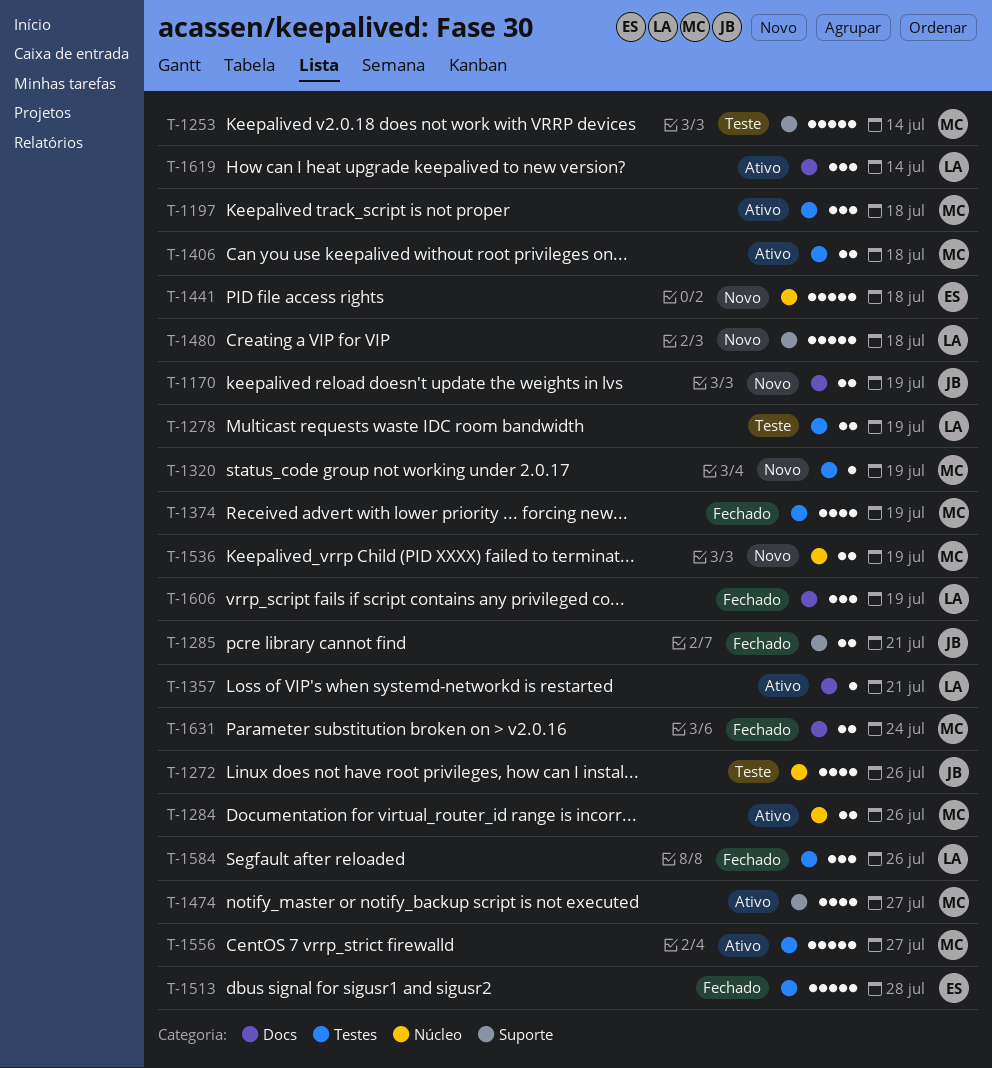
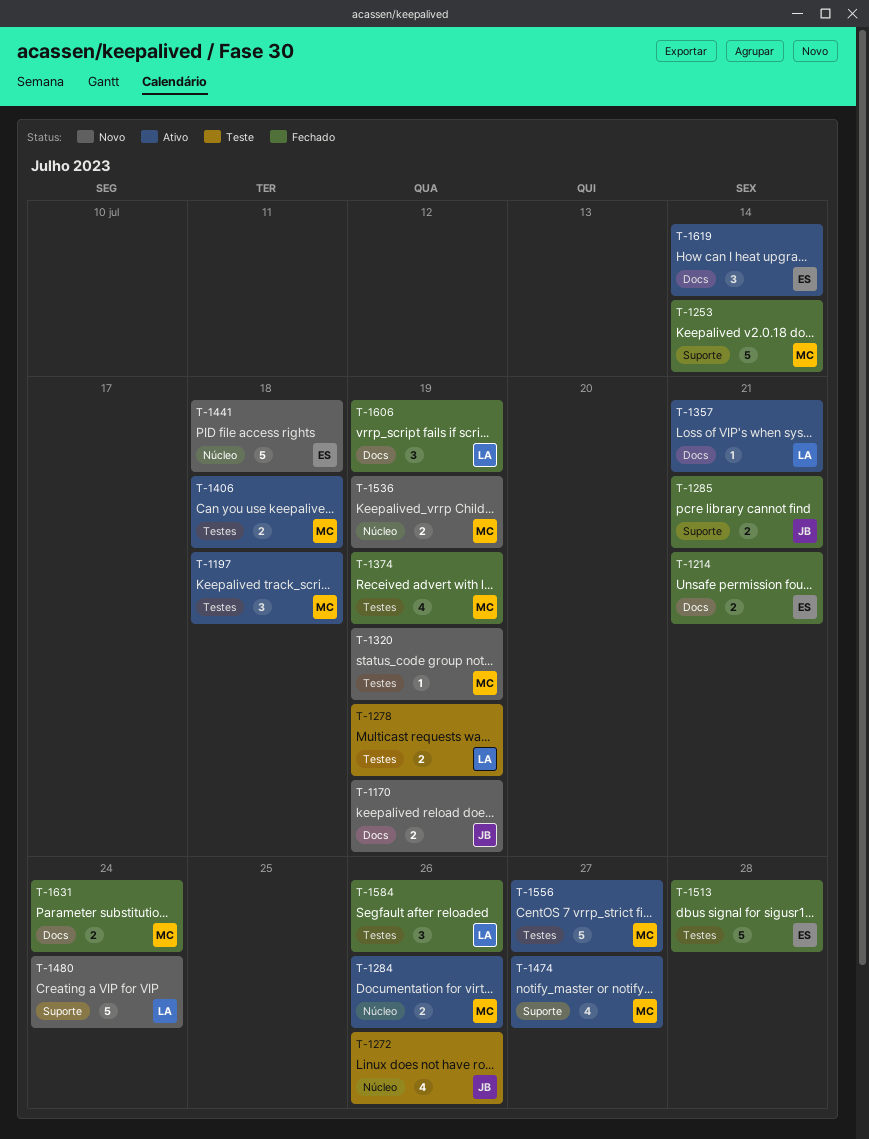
T-1214: none -> present
T-1253, status: Teste -> Fechado
T-1480, due: Jul 18 -> Jul 24
T-1619, owner: LA -> ES

